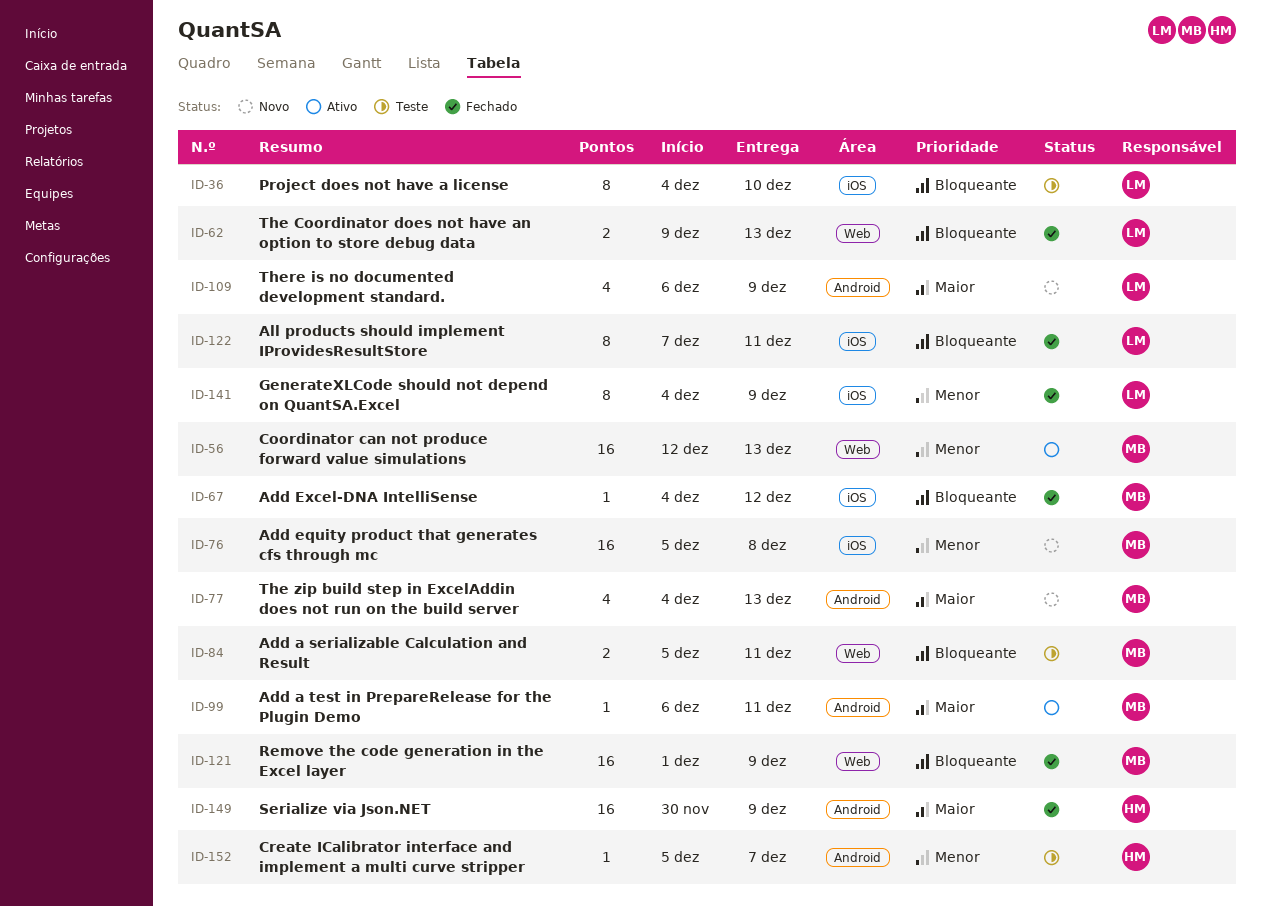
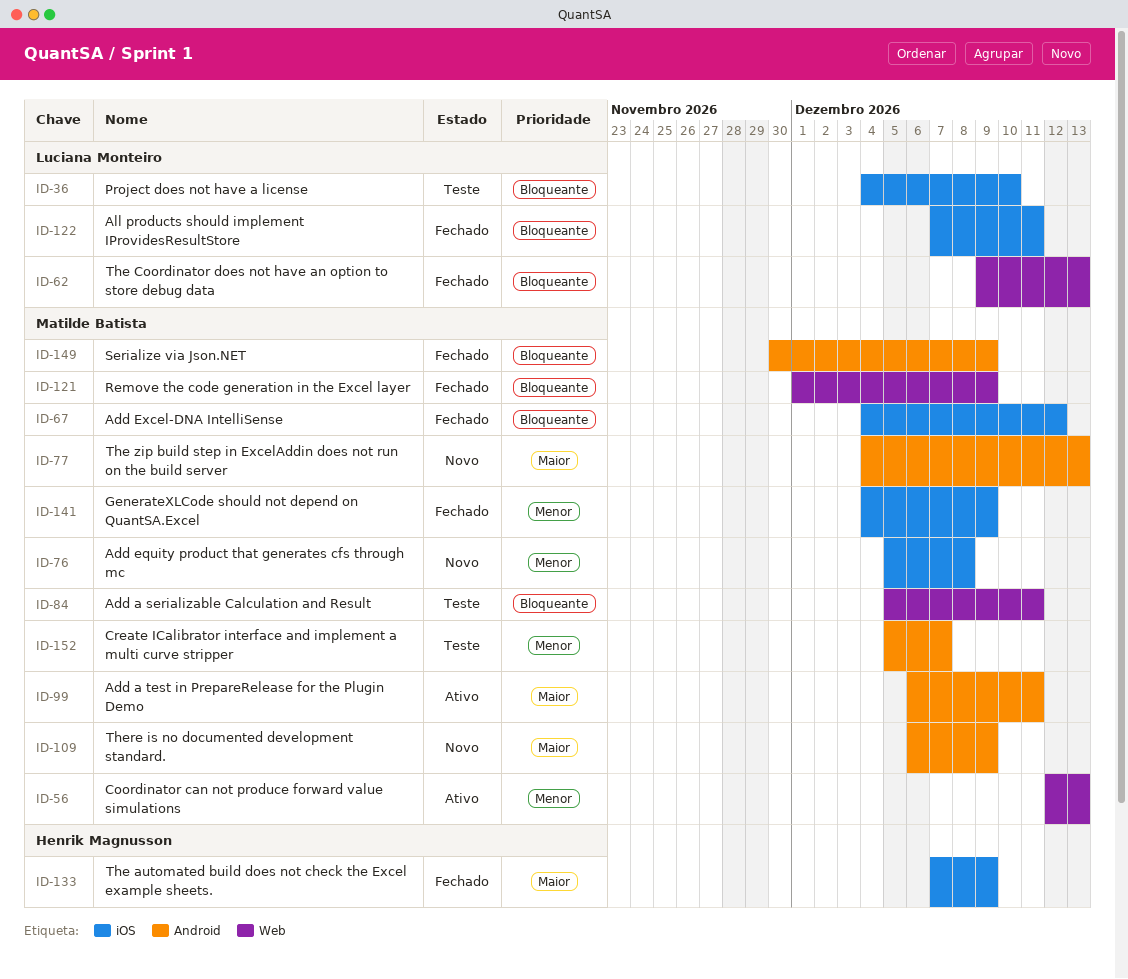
ID-109, owner: Luciana Monteiro -> Matilde Batista
ID-133: none -> present
ID-141, owner: Luciana Monteiro -> Matilde Batista
ID-149, owner: Henrik Magnusson -> Matilde Batista
ID-149, priority: Maior -> Bloqueante
ID-152, owner: Henrik Magnusson -> Matilde Batista

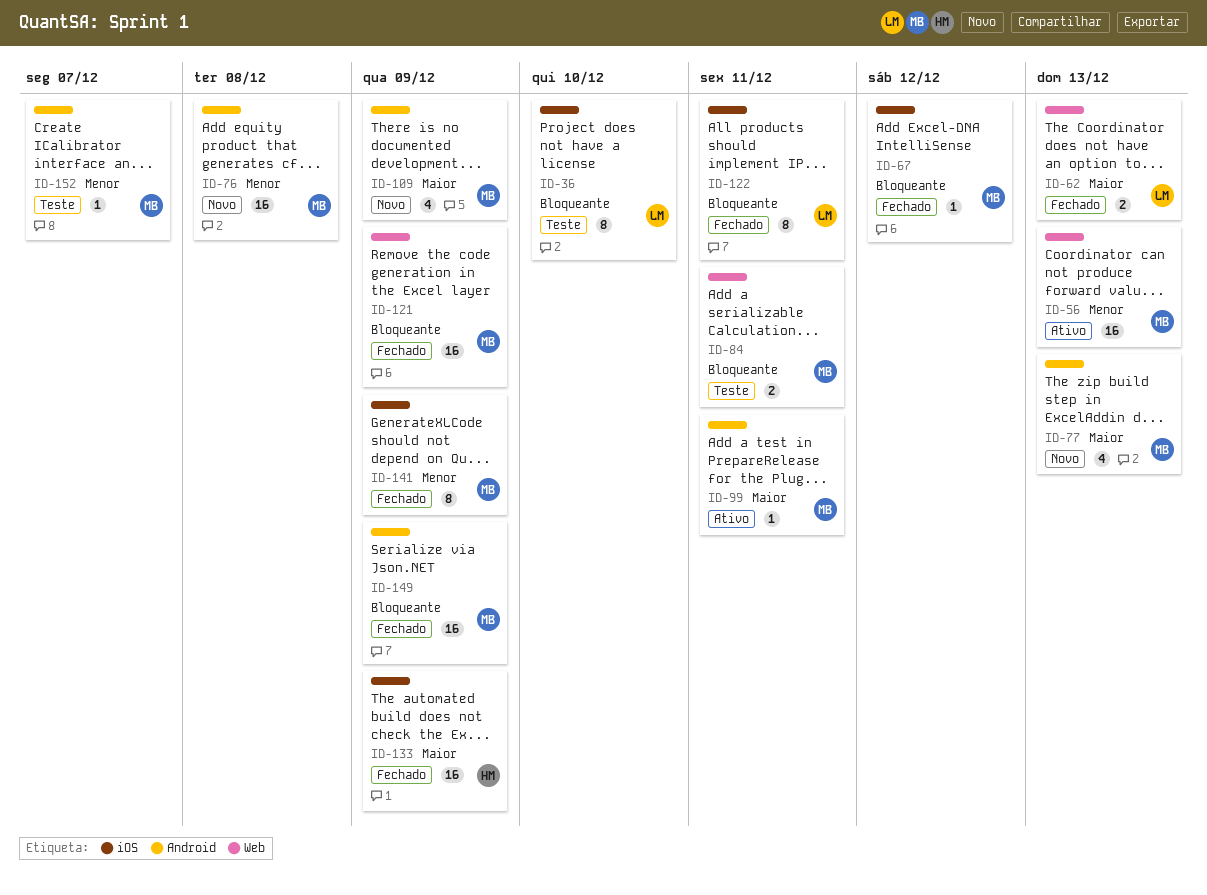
ID-62, priority: Bloqueante -> Maior
ID-76, label: iOS -> Android

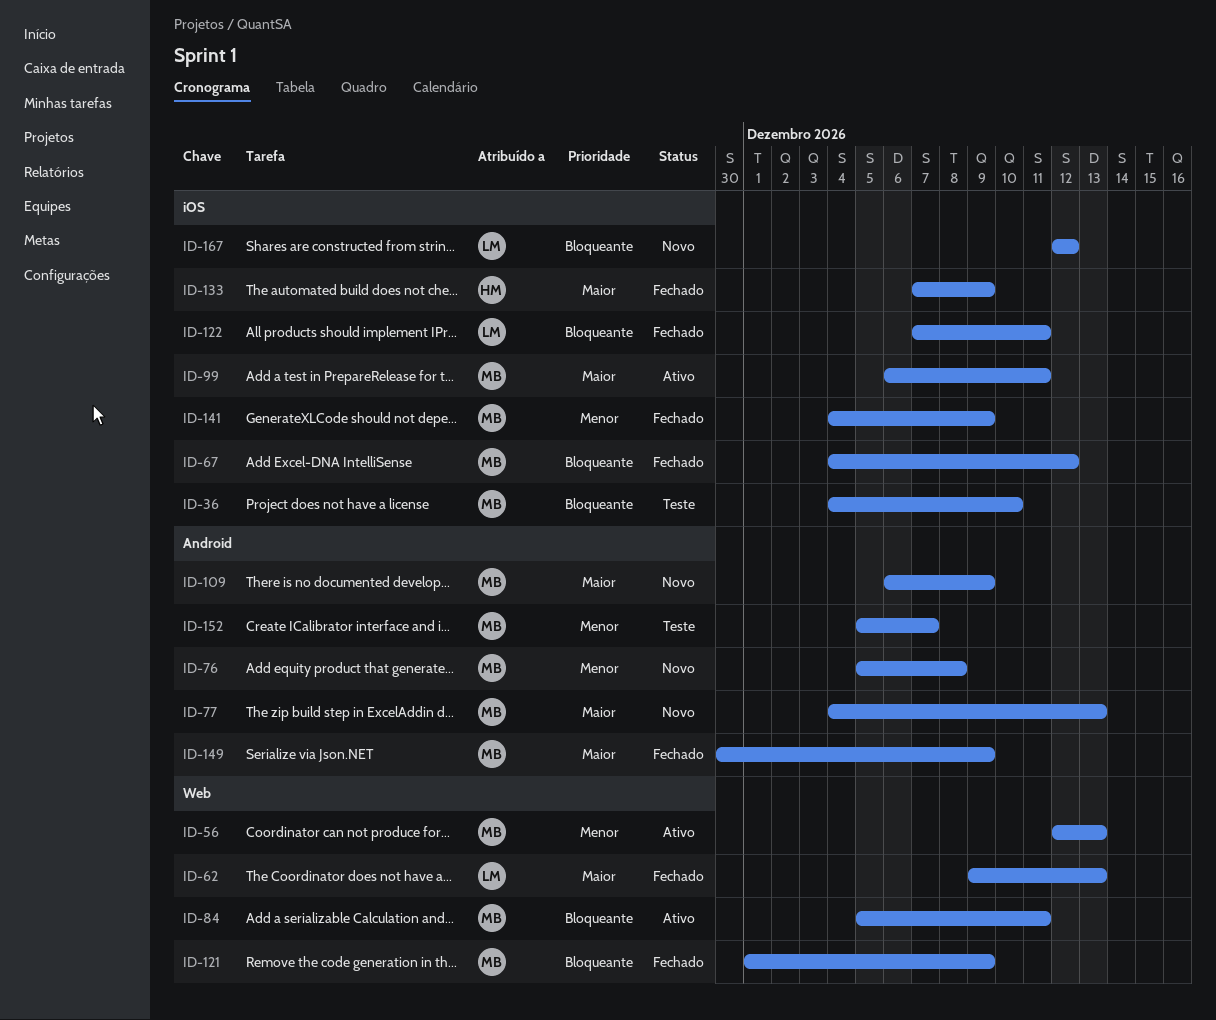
ID-36, owner: LM -> MB
ID-84, status: Teste -> Ativo
ID-99, label: Android -> iOS
ID-149, priority: Bloqueante -> Maior
ID-167: none -> present

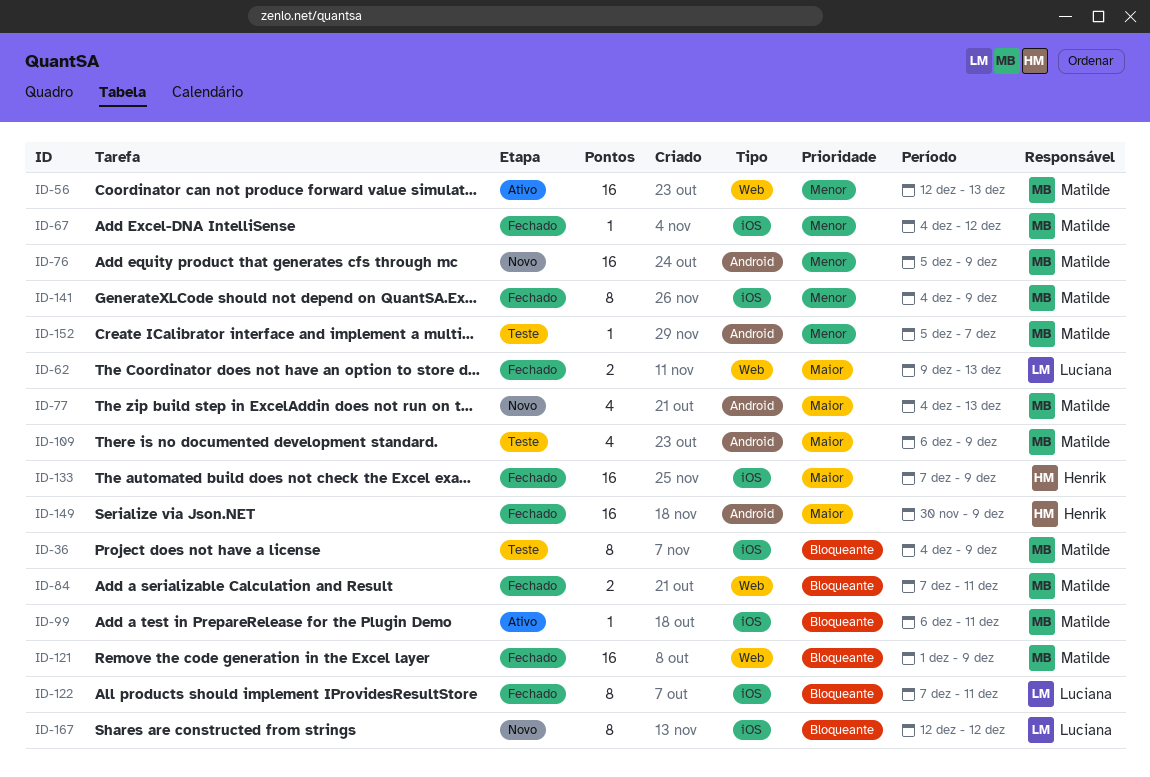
ID-36, due: Dec 10 -> Dec 9
ID-67, priority: Bloqueante -> Menor
ID-76, due: Dec 8 -> Dec 9
ID-84, status: Ativo -> Fechado
ID-84, start: Dec 5 -> Dec 7
ID-99, priority: Maior -> Bloqueante
ID-109, status: Novo -> Teste
ID-149, owner: Matilde -> Henrik

